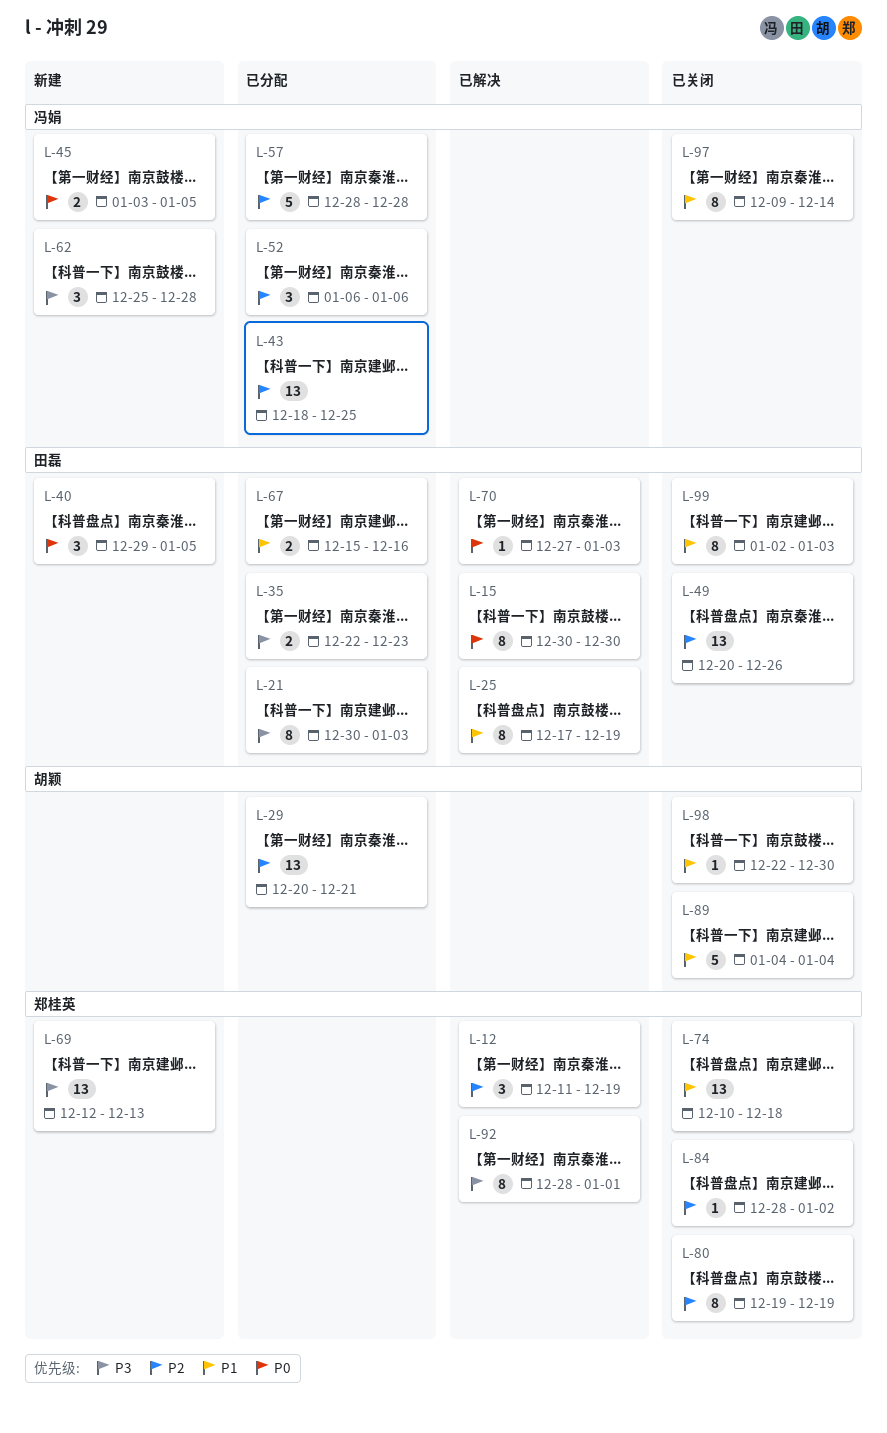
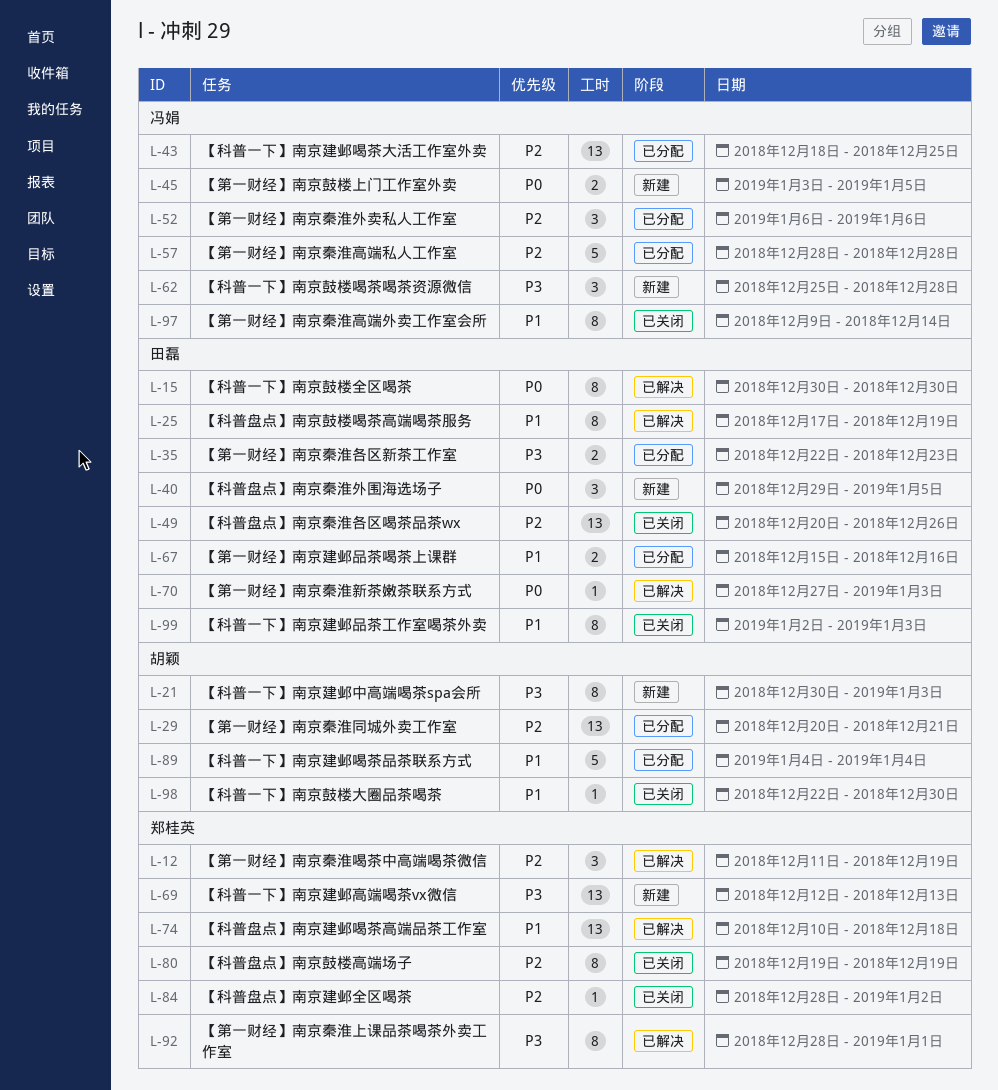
L-21, status: 已分配 -> 新建
L-21, owner: 田磊 -> 胡颖
L-74, status: 已关闭 -> 已解决
L-89, status: 已关闭 -> 已分配

